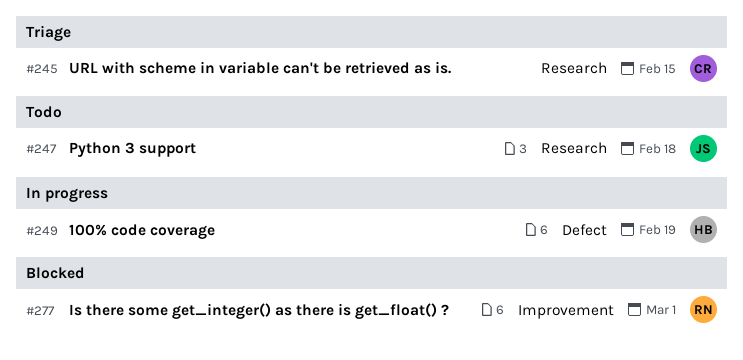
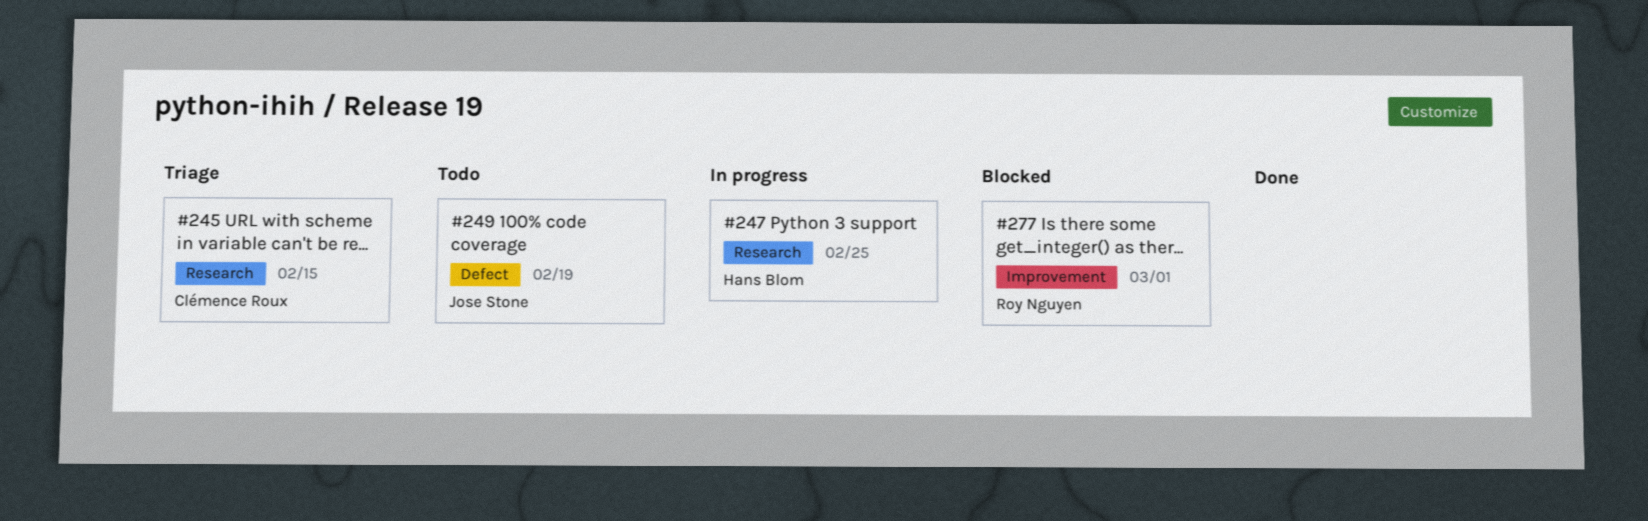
#247, status: Todo -> In progress
#247, owner: Jose Stone -> Hans Blom
#247, due: Feb 18 -> Feb 25
#249, status: In progress -> Todo
#249, owner: Hans Blom -> Jose Stone

